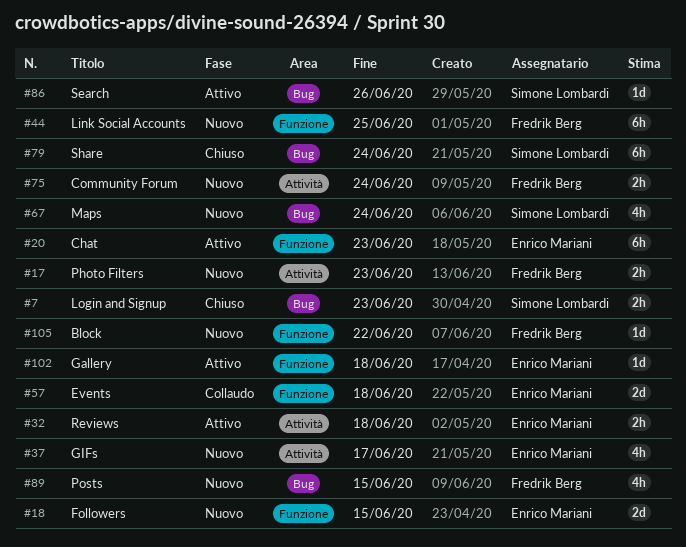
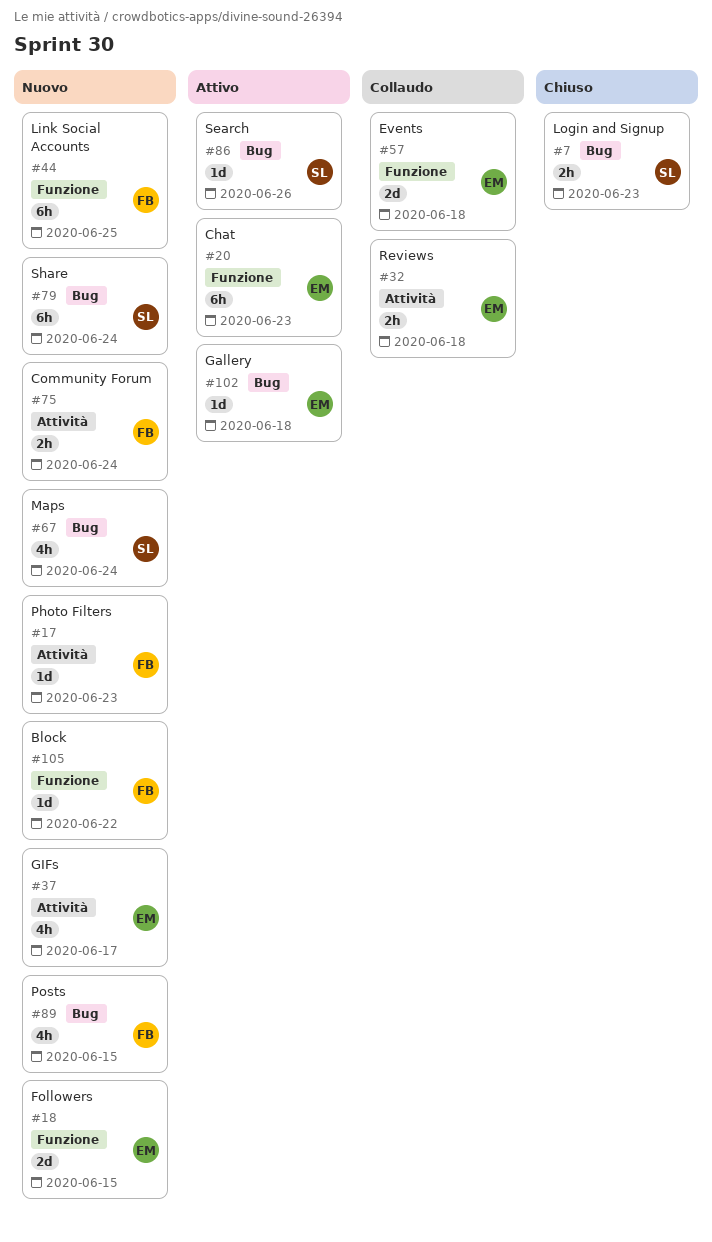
#17, estimate: 2h -> 1d
#32, status: Attivo -> Collaudo
#79, status: Chiuso -> Nuovo
#102, label: Funzione -> Bug

